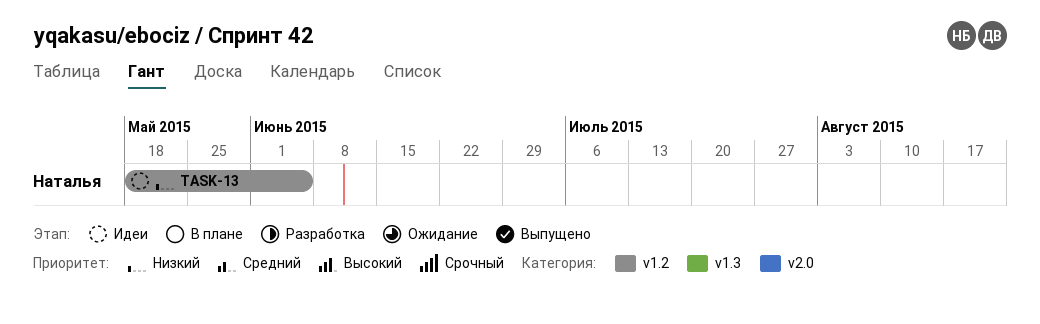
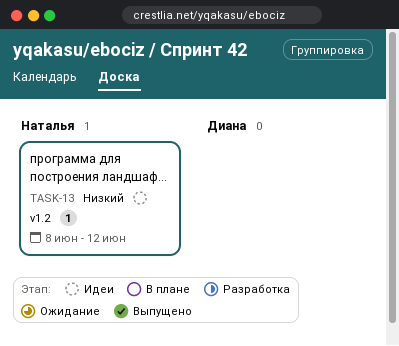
TASK-13, start: May 18 -> Jun 8
TASK-13, due: Jun 5 -> Jun 12

